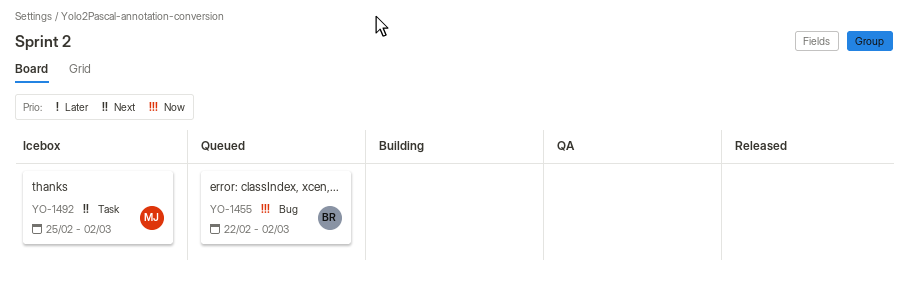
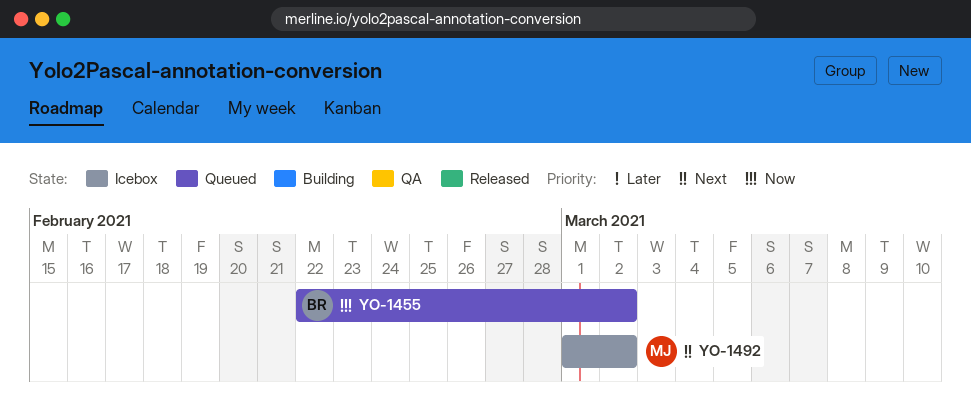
YO-1492, start: Feb 25 -> Mar 1

